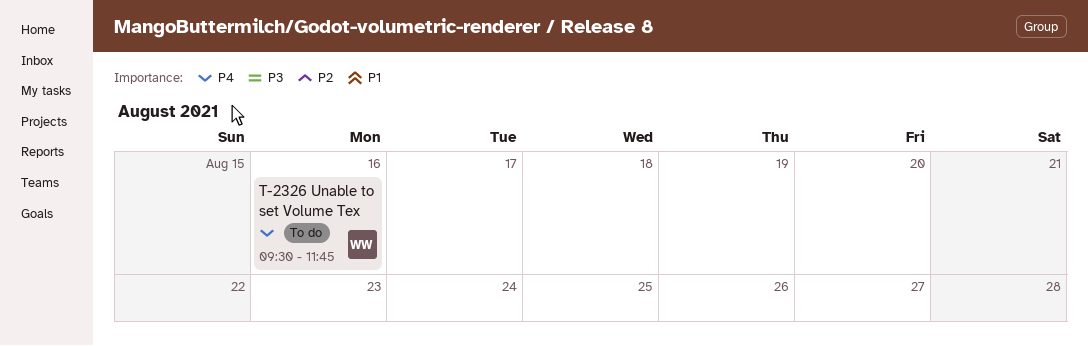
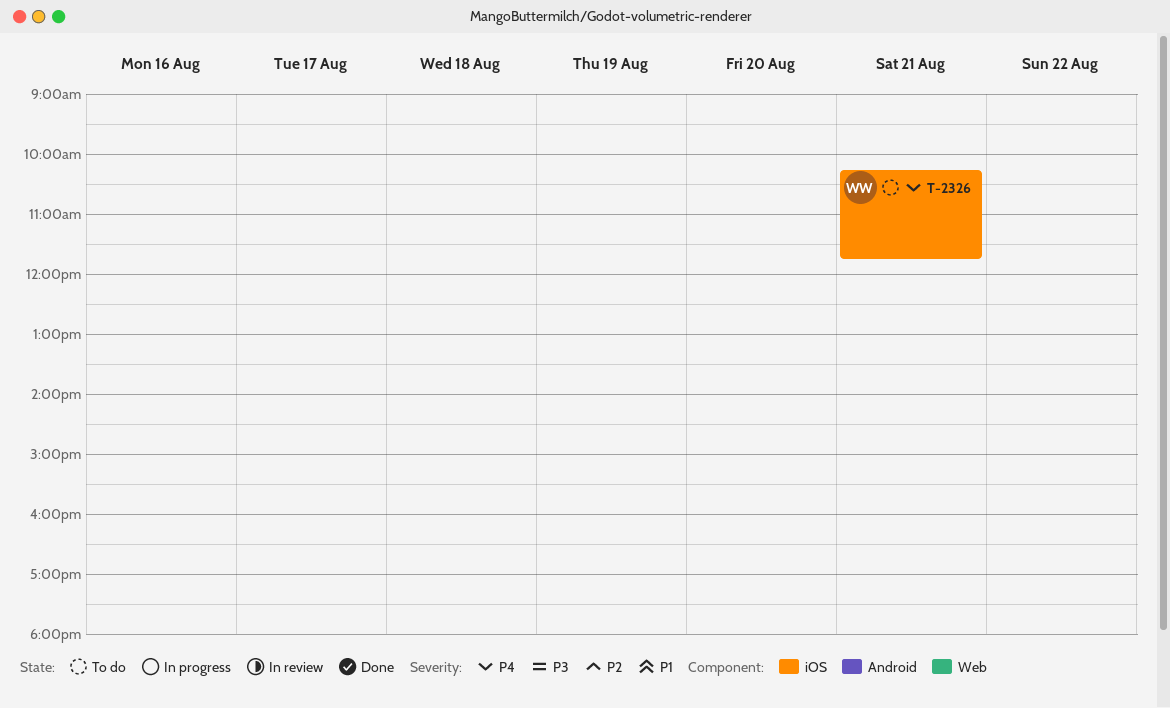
T-2326, day: Aug 16 -> Aug 21
T-2326, begins: 09:30 -> 10:15

